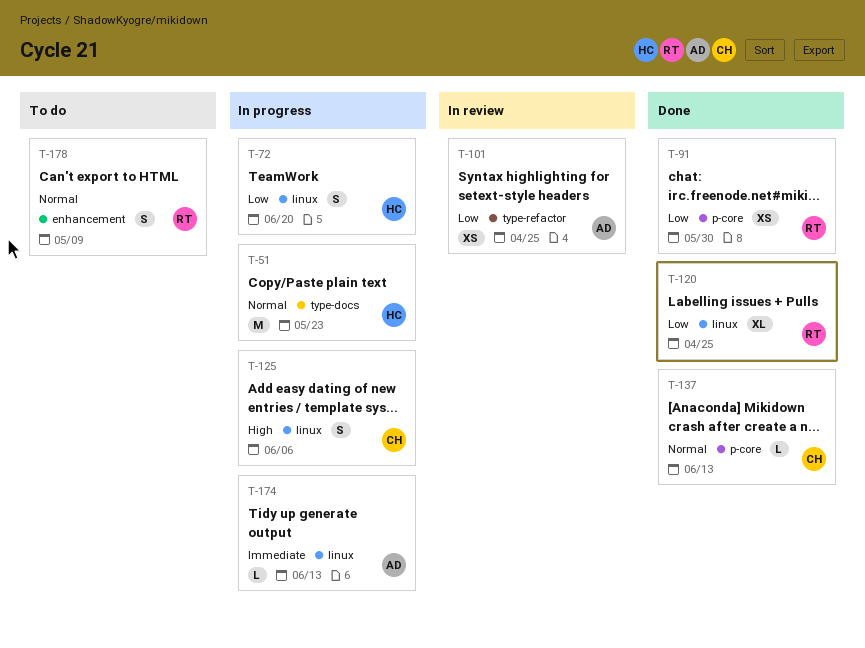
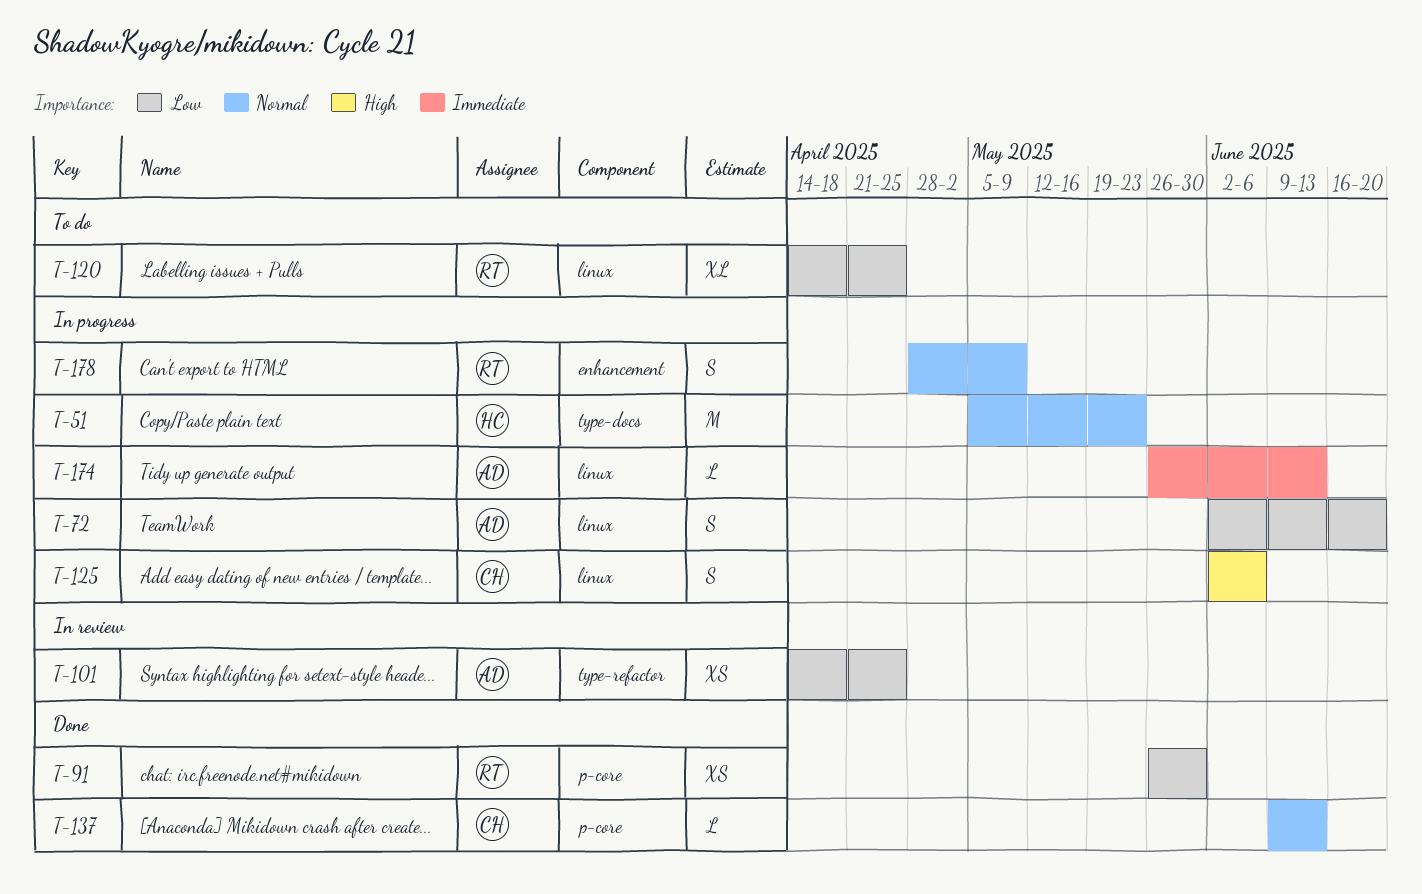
T-72, owner: HC -> AD
T-120, status: Done -> To do
T-178, status: To do -> In progress

